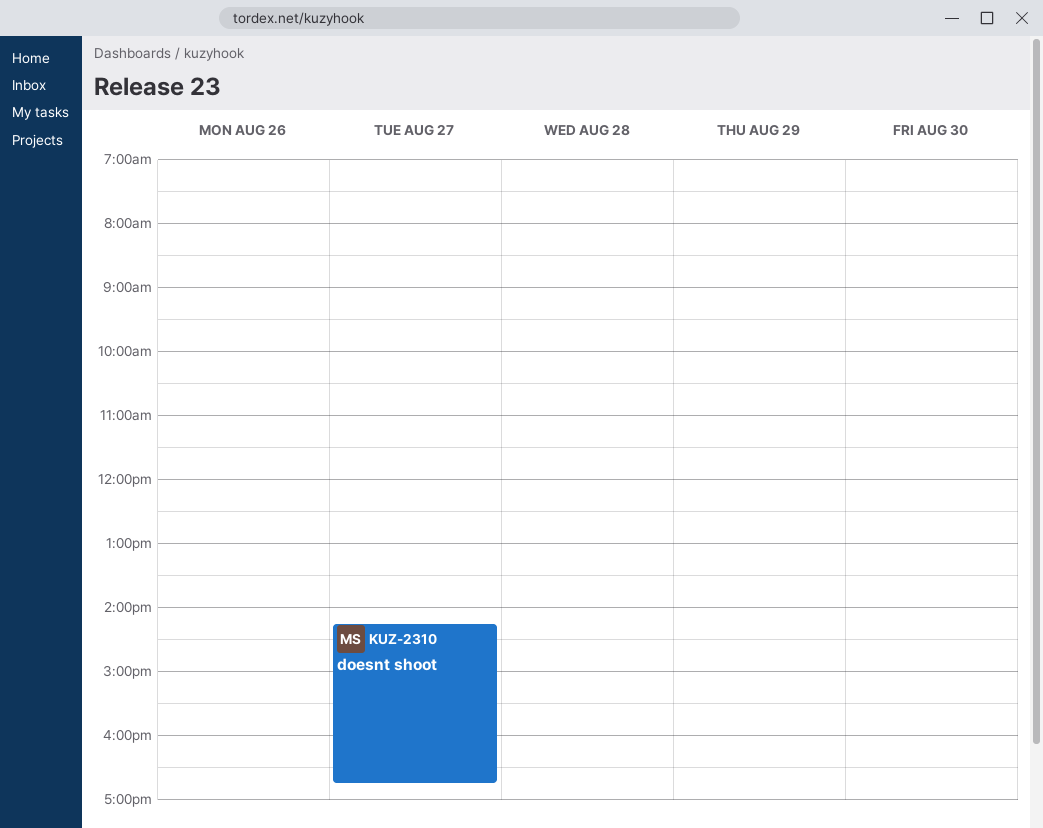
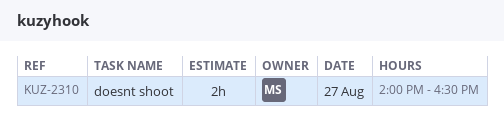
KUZ-2310, begins: 14:15 -> 14:00
KUZ-2310, ends: 16:45 -> 16:30

